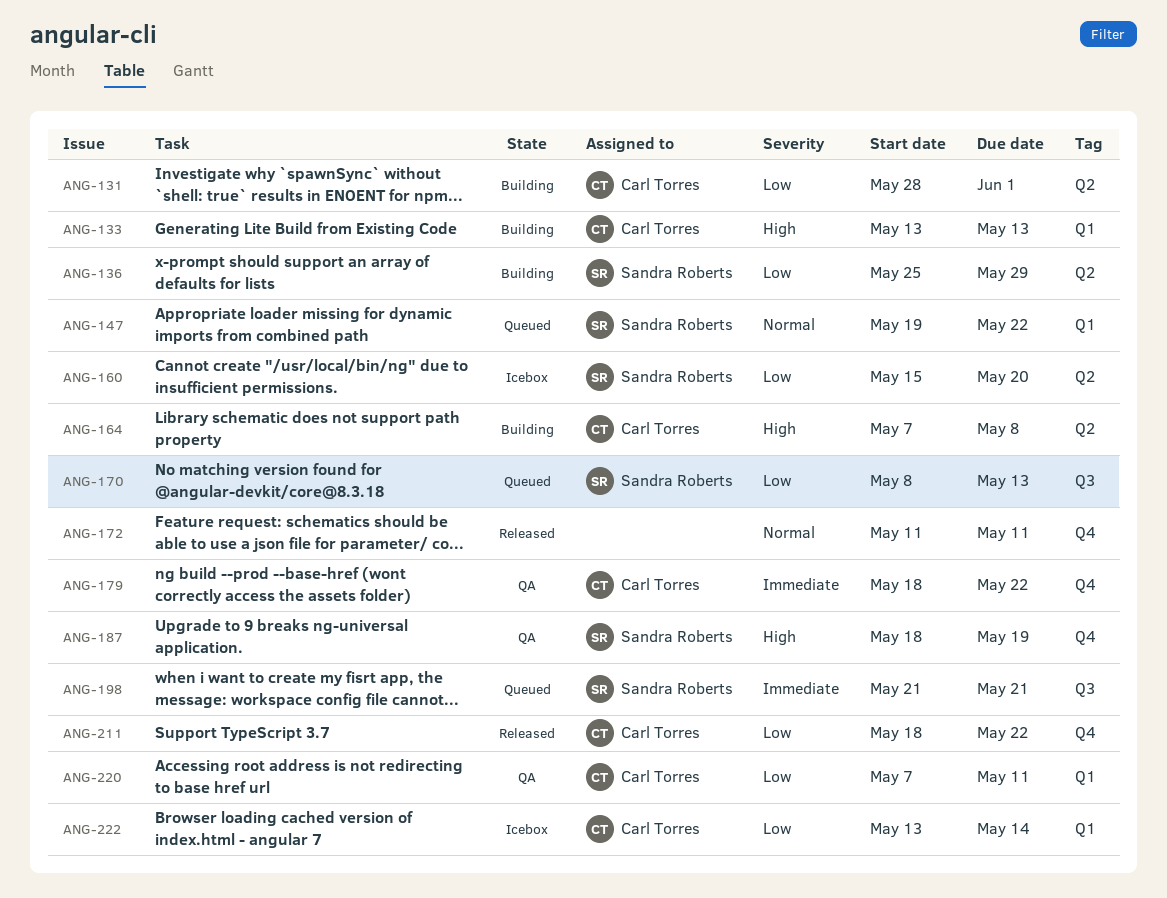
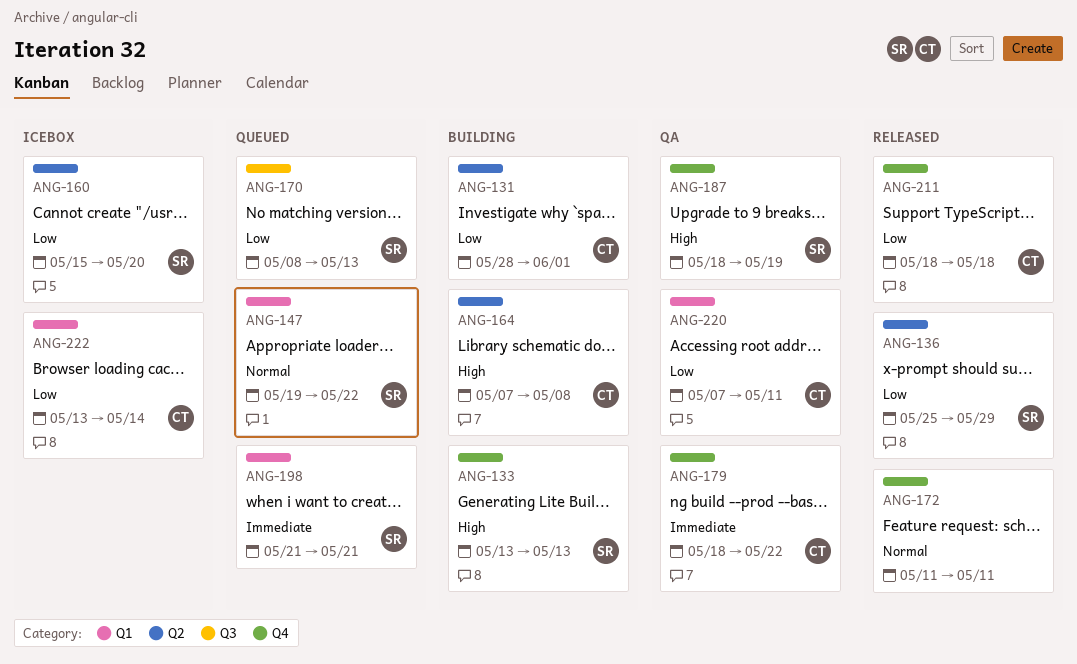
ANG-133, owner: Carl Torres -> Sandra Roberts
ANG-133, label: Q1 -> Q4
ANG-136, status: Building -> Released
ANG-198, label: Q3 -> Q1
ANG-211, due: May 22 -> May 18

